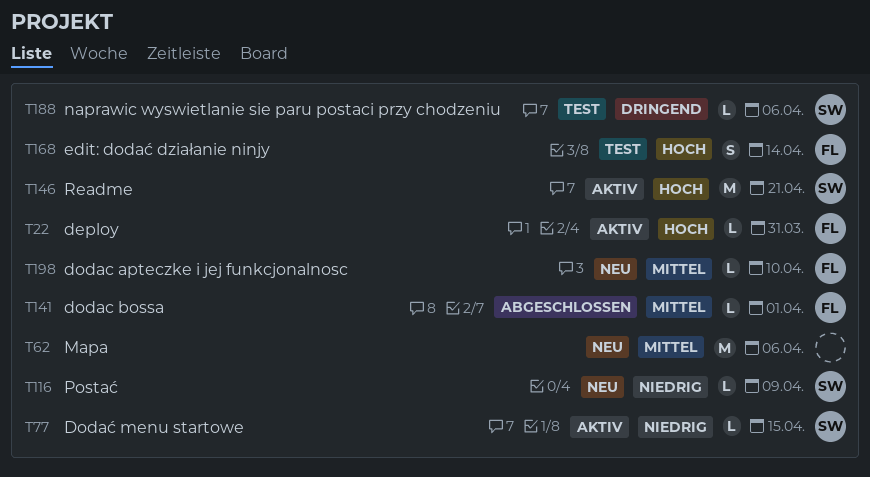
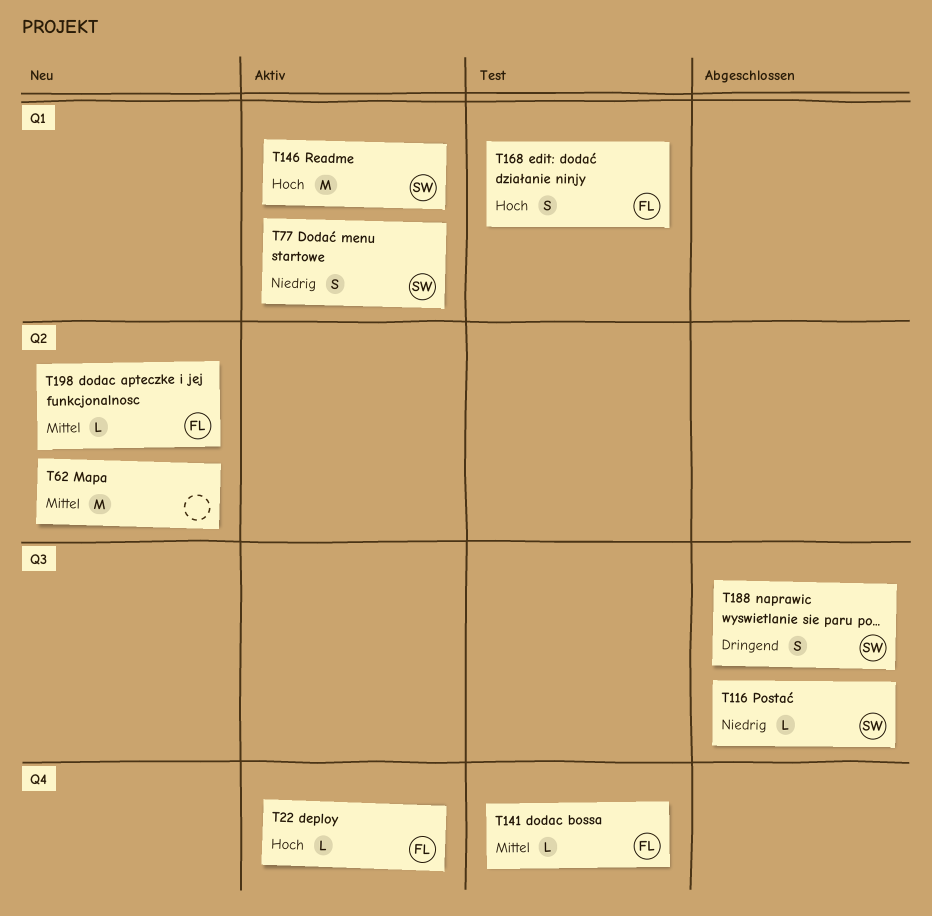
T77, estimate: L -> S
T116, status: Neu -> Abgeschlossen
T141, status: Abgeschlossen -> Test
T188, status: Test -> Abgeschlossen
T188, estimate: L -> S

